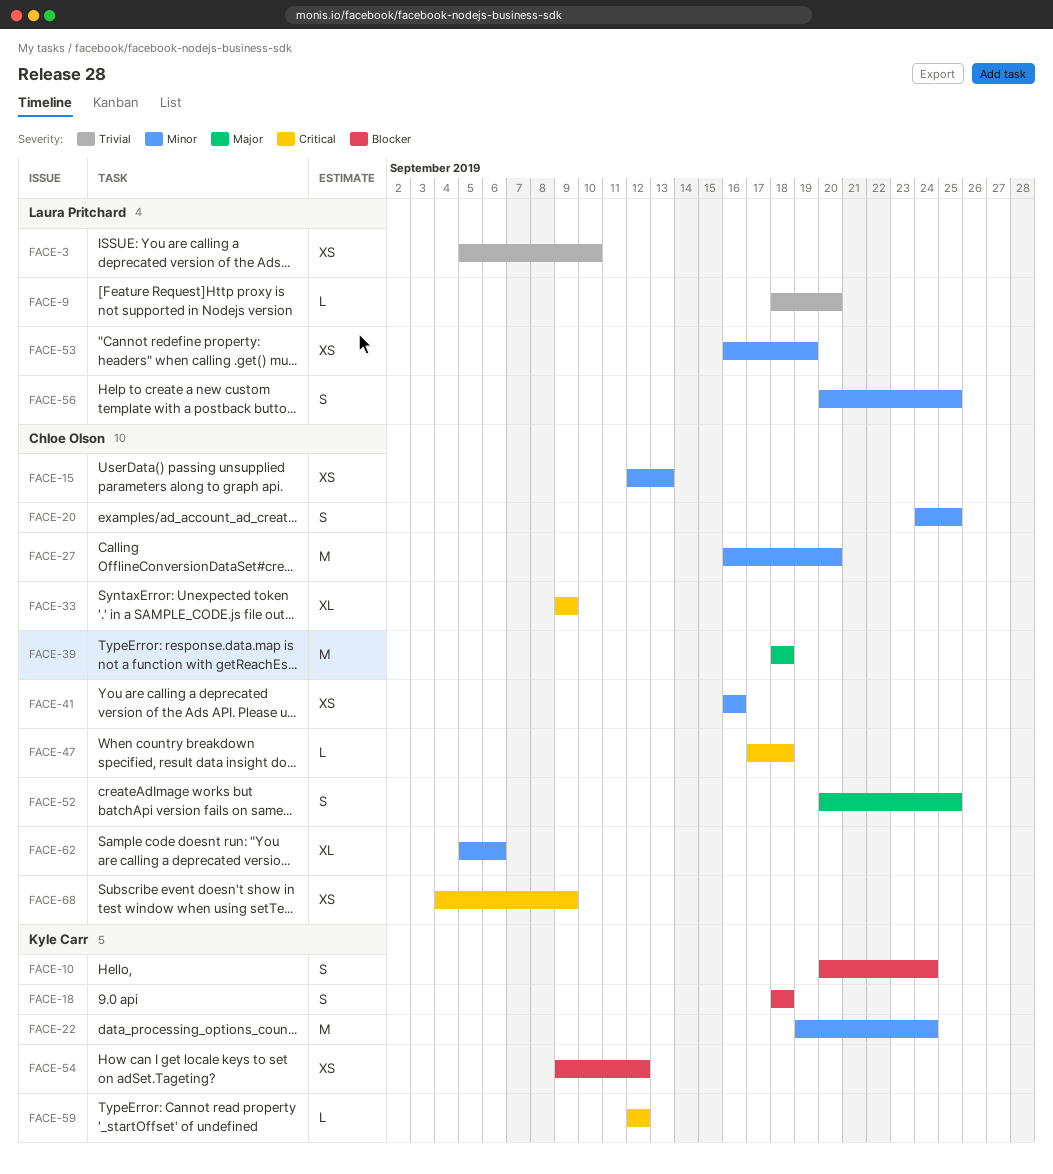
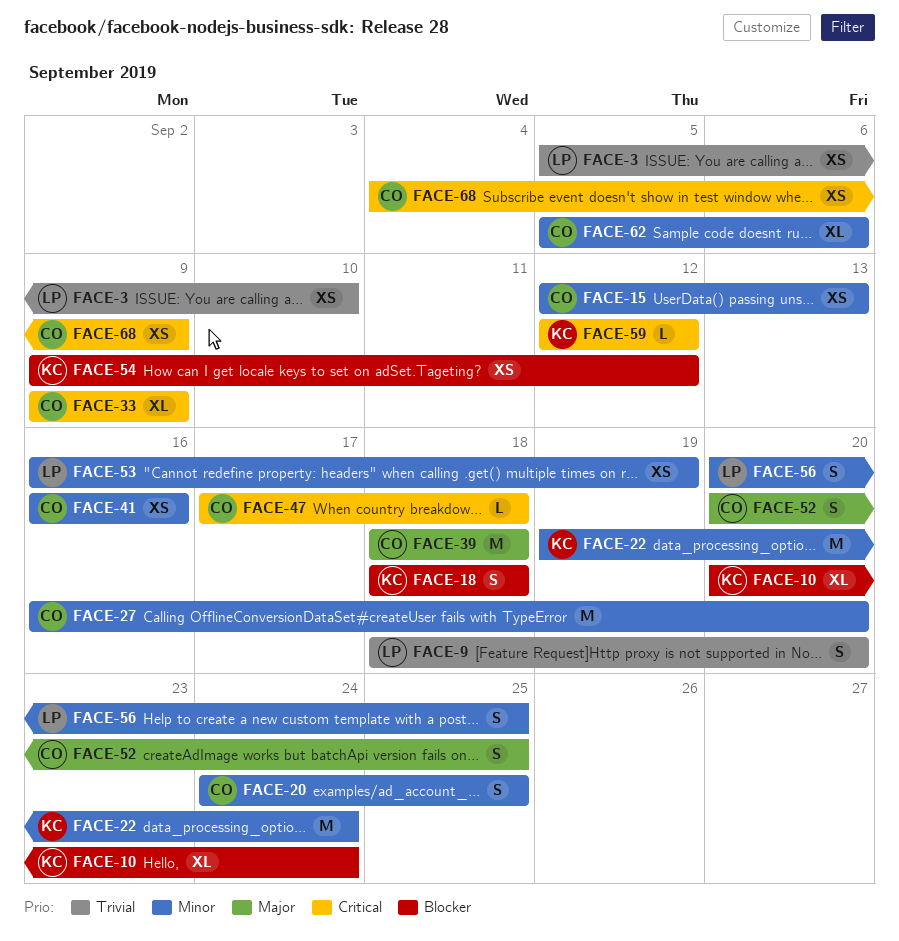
FACE-9, estimate: L -> S
FACE-10, estimate: S -> XL

